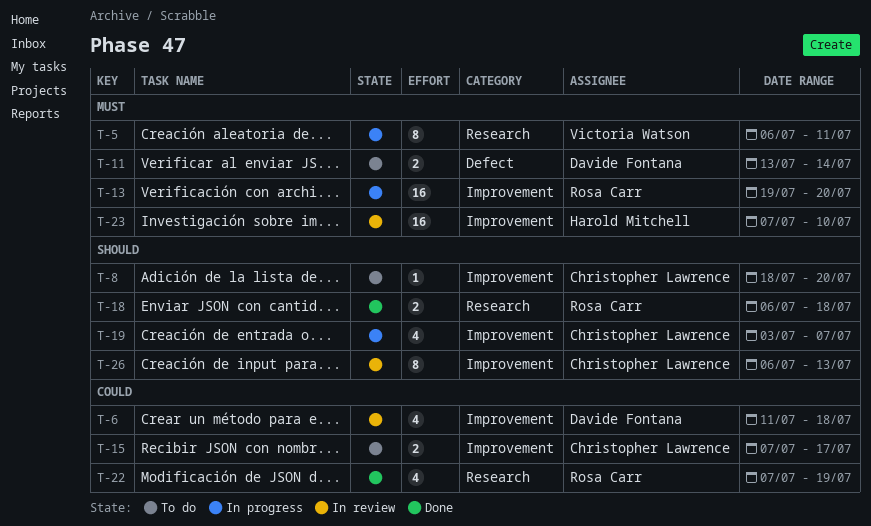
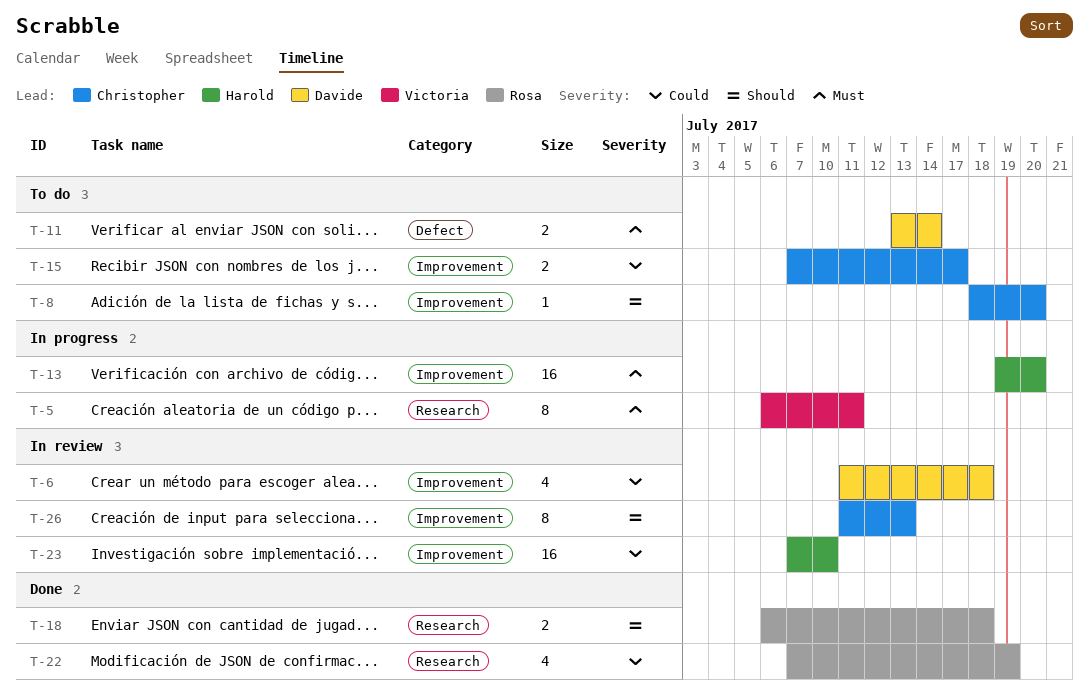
T-13, owner: Rosa Carr -> Harold Mitchell
T-19: present -> none
T-23, priority: Must -> Could
T-26, start: Jul 6 -> Jul 11

